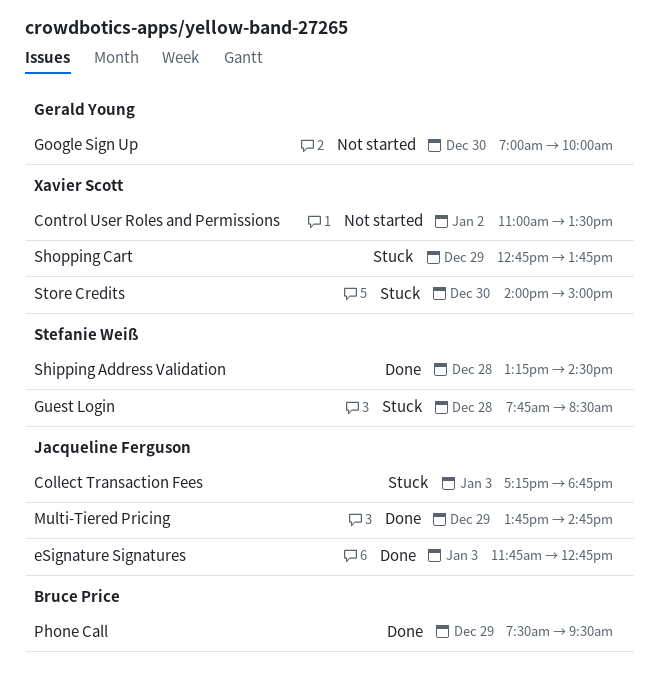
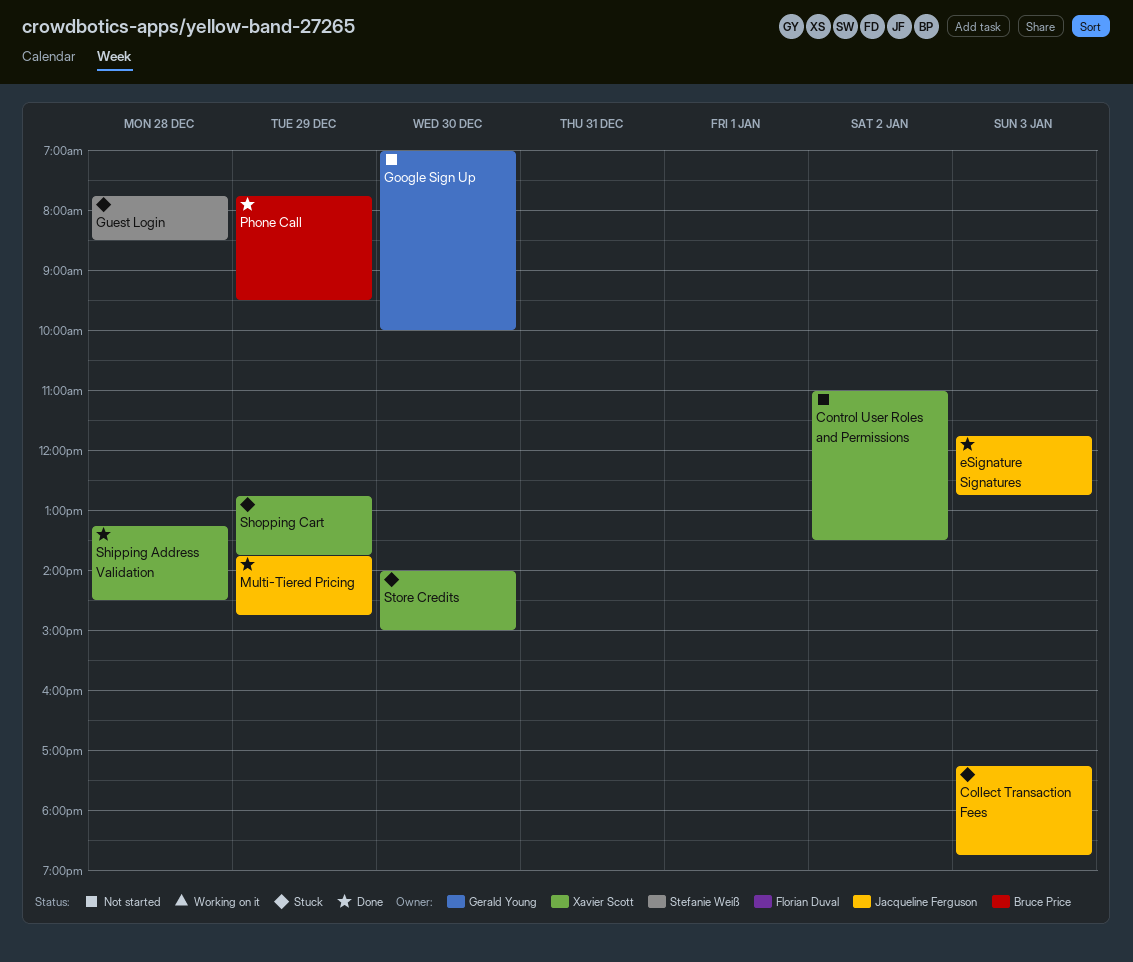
Phone Call, begins: 07:30 -> 07:45
Shipping Address Validation, owner: Stefanie Weiß -> Xavier Scott

